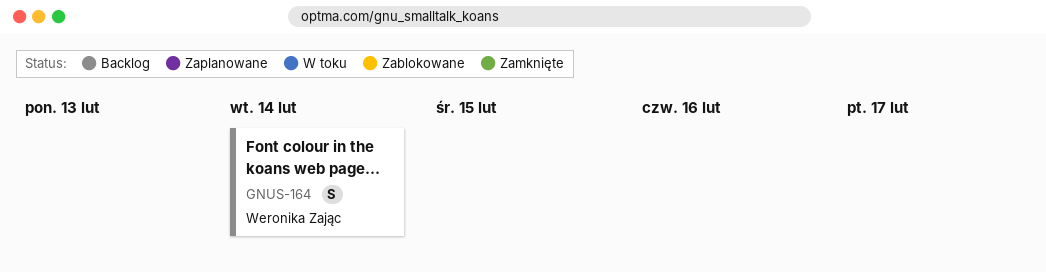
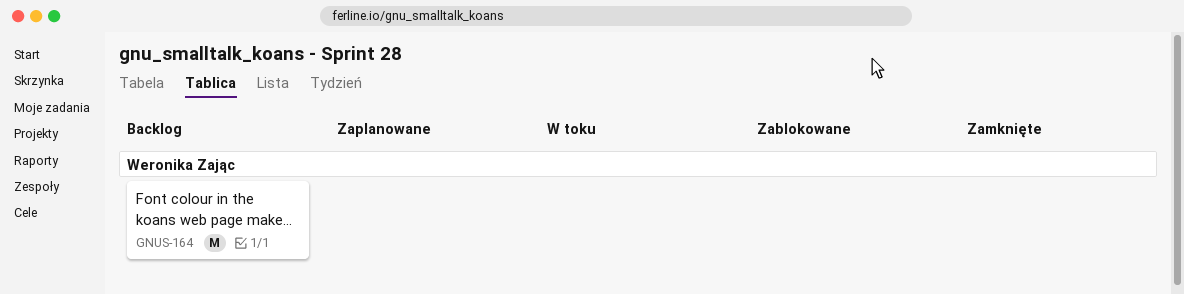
GNUS-164, estimate: S -> M

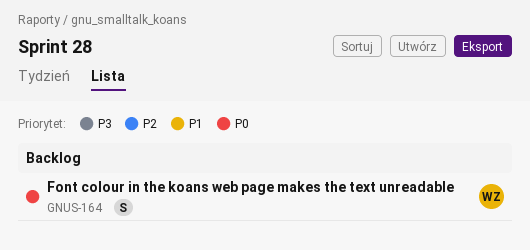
GNUS-164, estimate: M -> S

